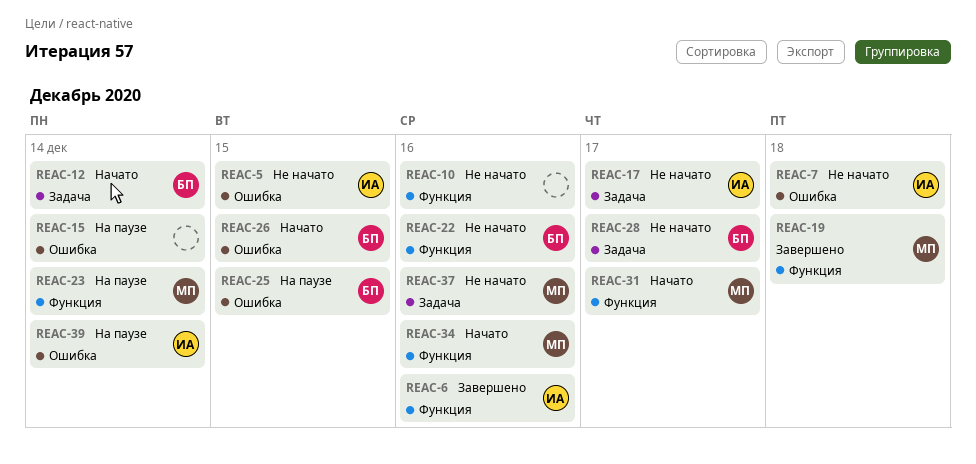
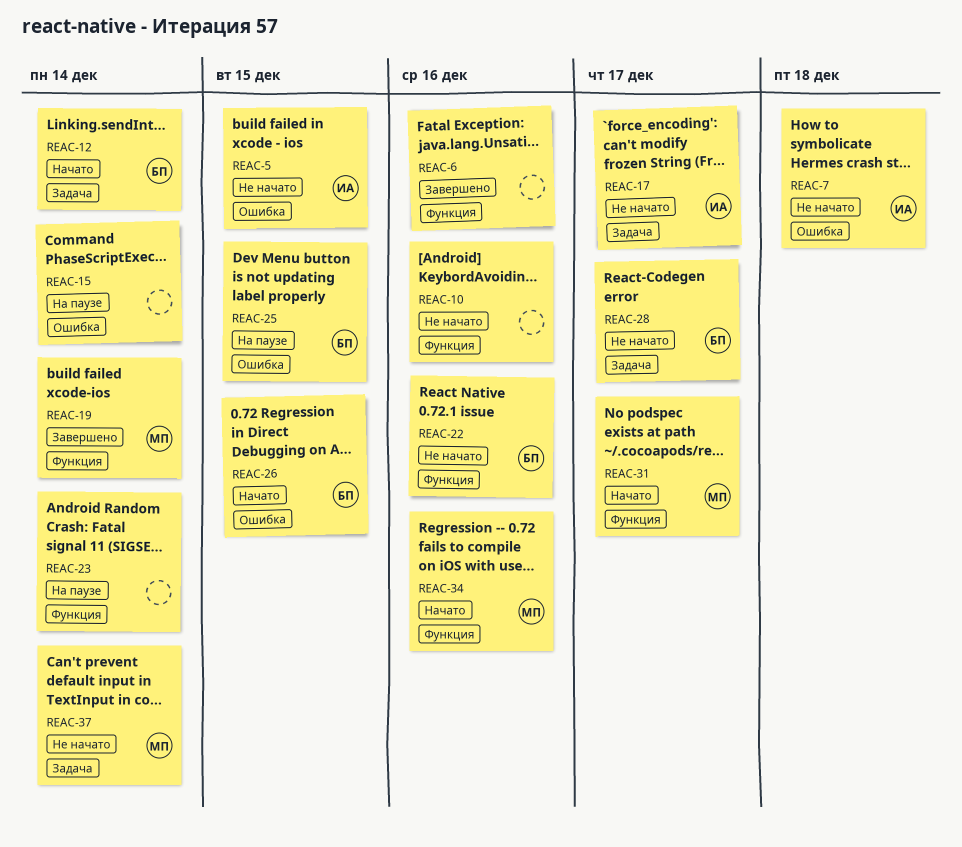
REAC-6, owner: ИА -> none
REAC-19, due: Dec 18 -> Dec 14
REAC-23, owner: МП -> none
REAC-37, due: Dec 16 -> Dec 14
REAC-39: present -> none

